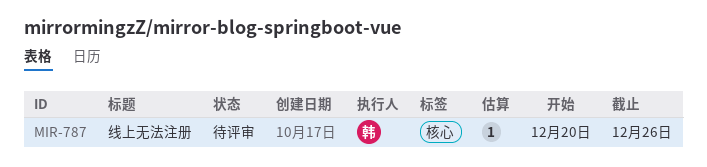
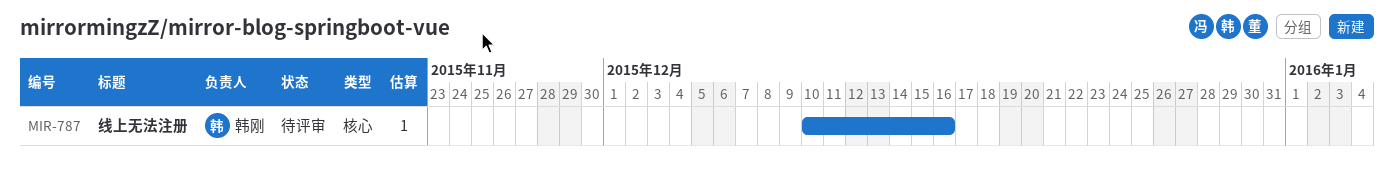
MIR-787, start: Dec 20 -> Dec 10
MIR-787, due: Dec 26 -> Dec 16

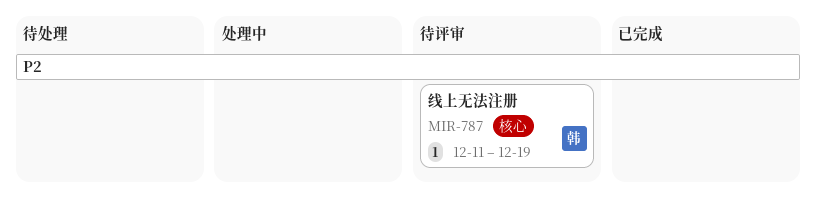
MIR-787, start: Dec 10 -> Dec 11
MIR-787, due: Dec 16 -> Dec 19

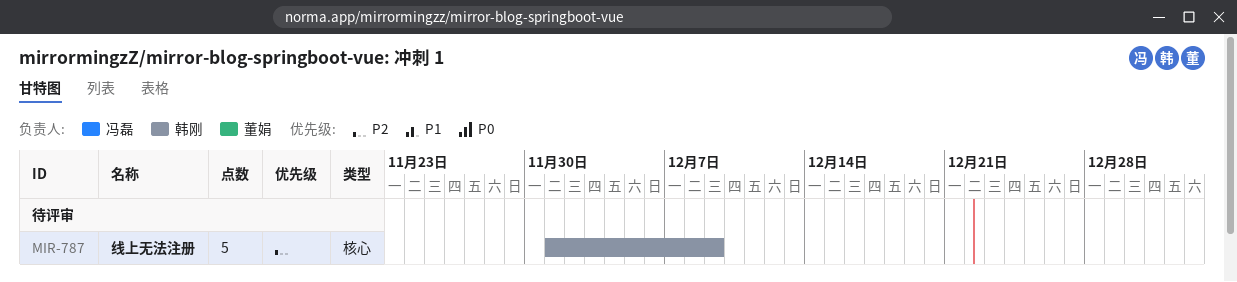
MIR-787, estimate: 1 -> 5
MIR-787, start: Dec 11 -> Dec 1
MIR-787, due: Dec 19 -> Dec 9

